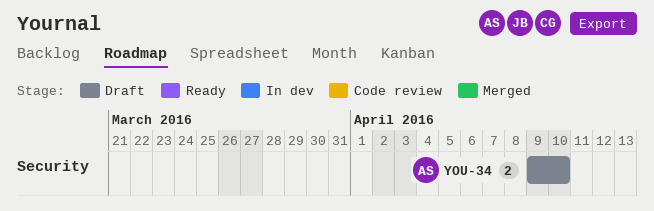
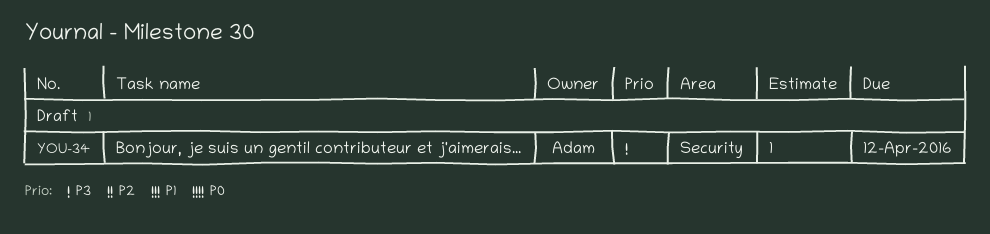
YOU-34, estimate: 2 -> 1
YOU-34, due: Apr 10 -> Apr 12

